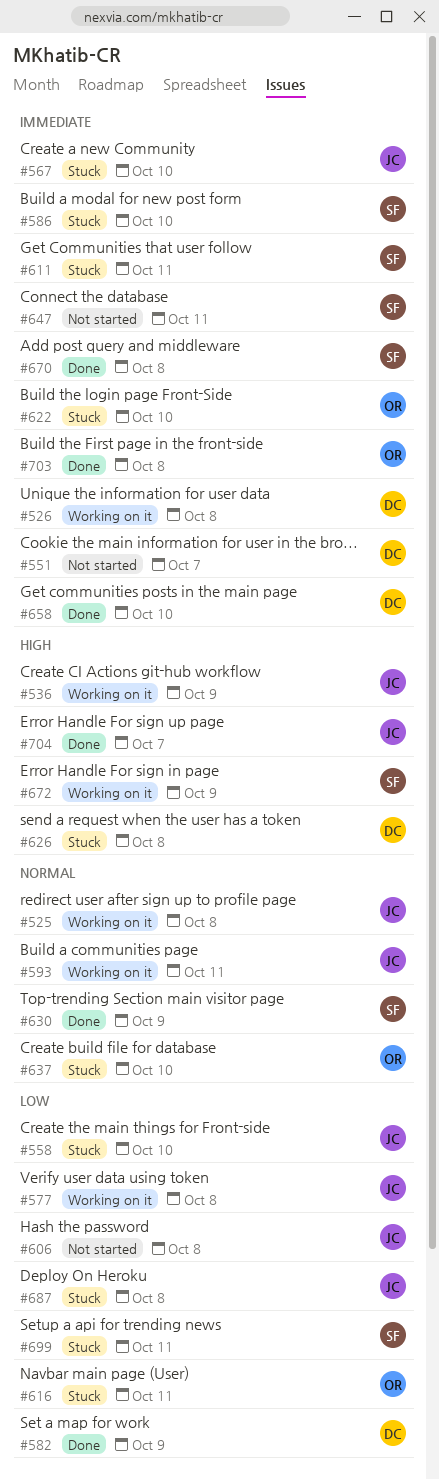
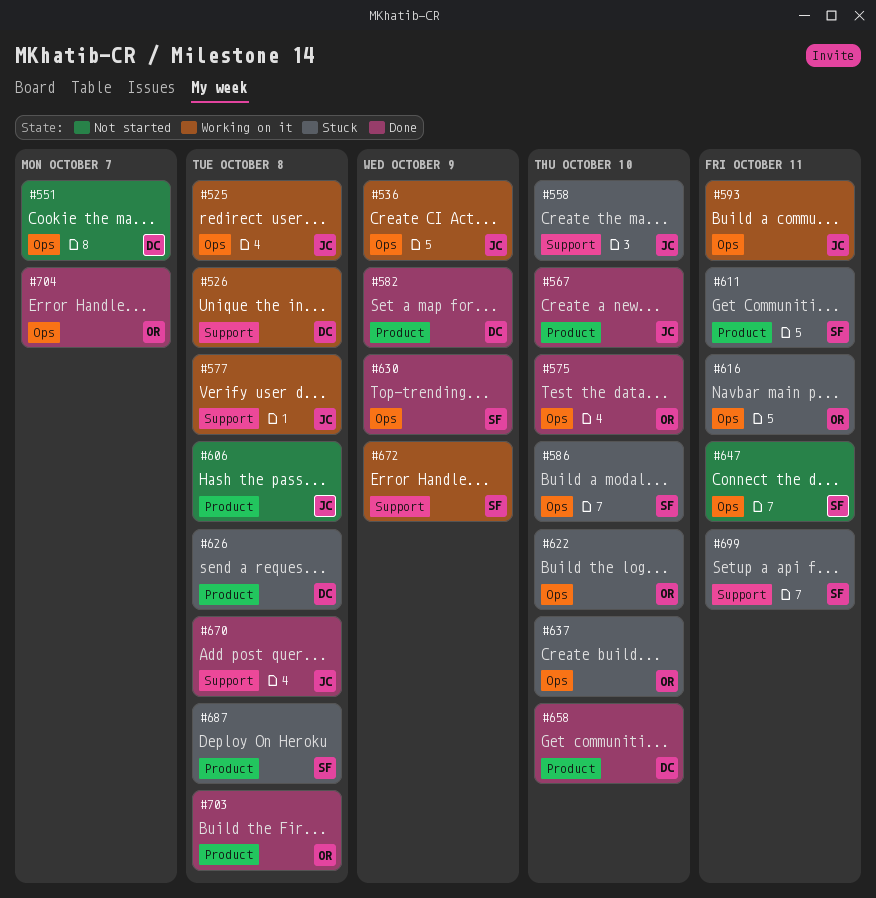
#567, status: Stuck -> Done
#575: none -> present
#670, owner: SF -> JC
#687, owner: JC -> SF
#704, owner: JC -> OR

